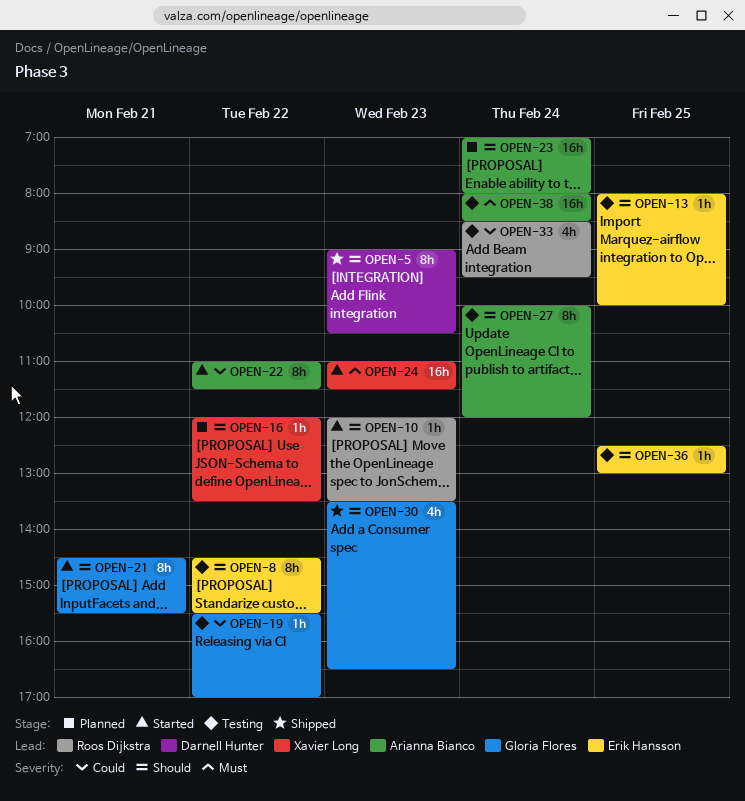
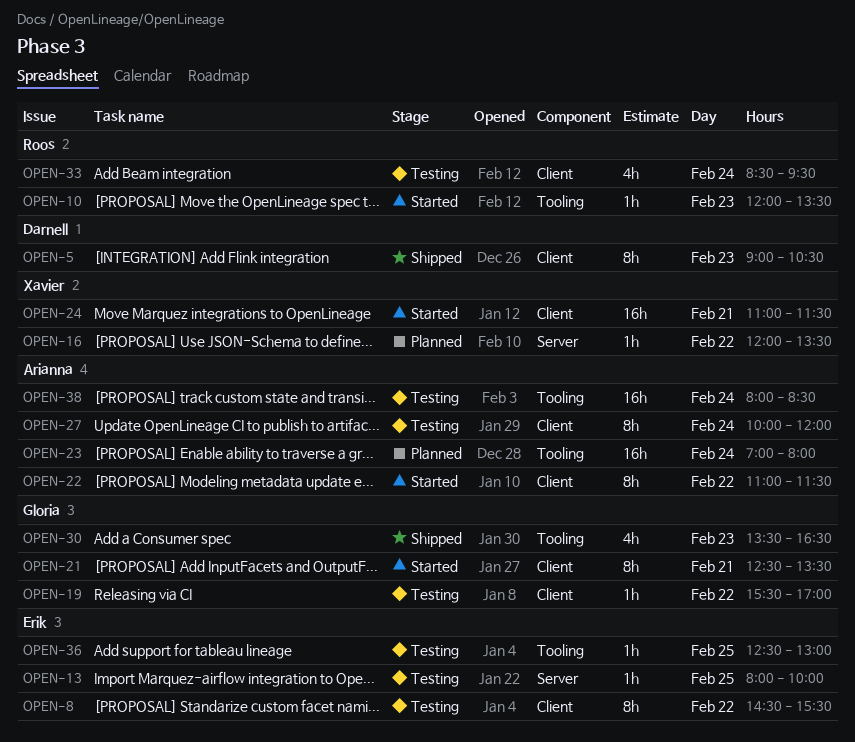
OPEN-21, begins: 14:30 -> 12:30
OPEN-21, ends: 15:30 -> 13:30
OPEN-24, day: Feb 23 -> Feb 21

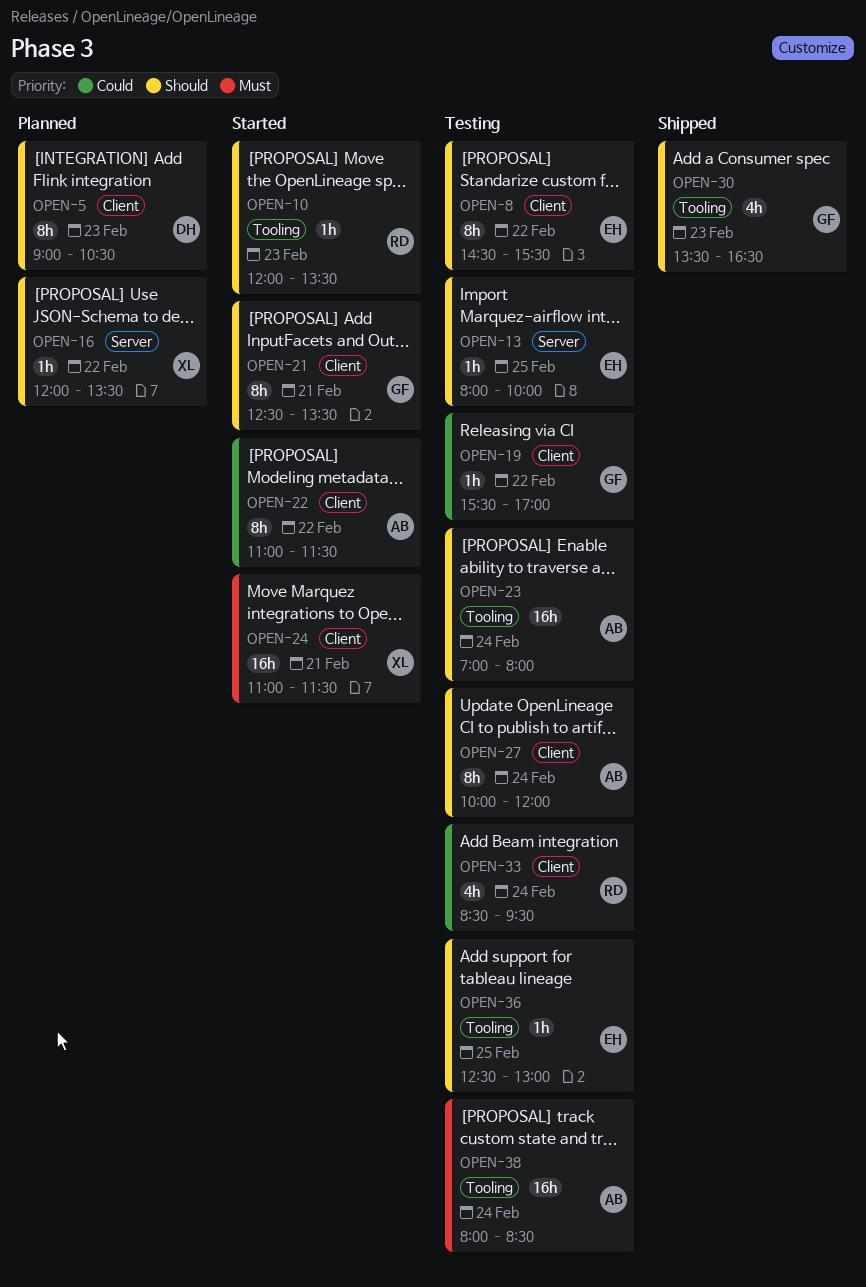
OPEN-5, status: Shipped -> Planned
OPEN-23, status: Planned -> Testing

